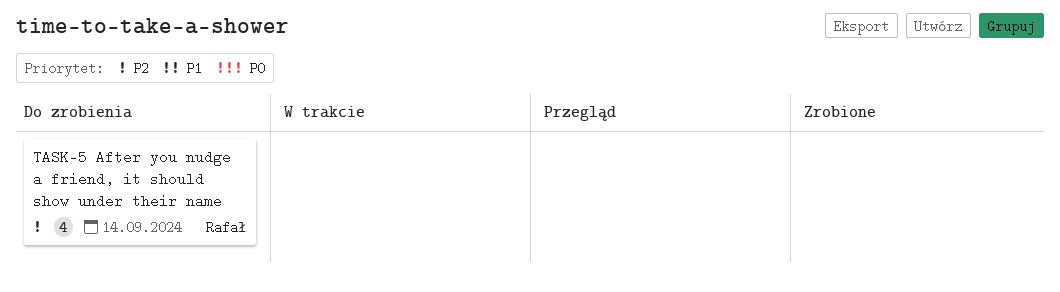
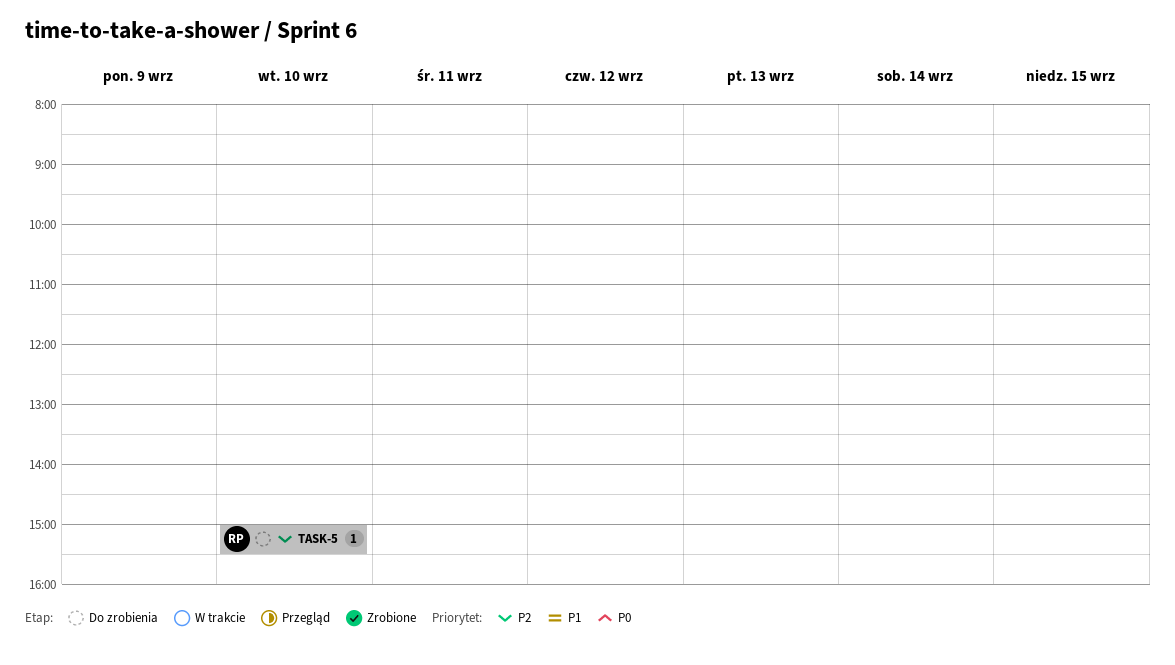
TASK-5, estimate: 4 -> 1
TASK-5, day: Sep 14 -> Sep 10

